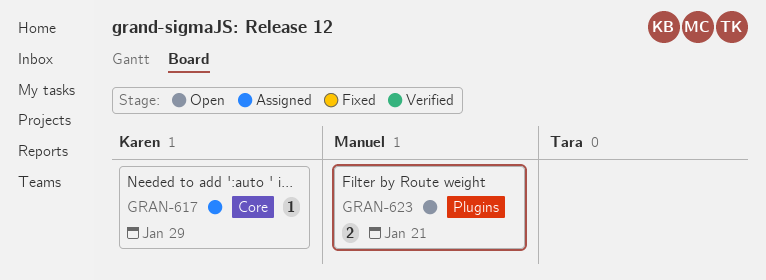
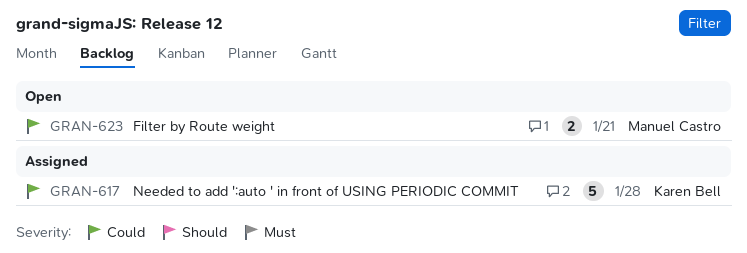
GRAN-617, estimate: 1 -> 5
GRAN-617, due: Jan 29 -> Jan 28

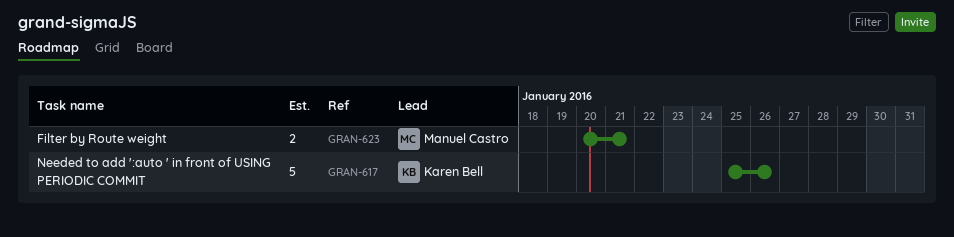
GRAN-617, due: Jan 28 -> Jan 26

